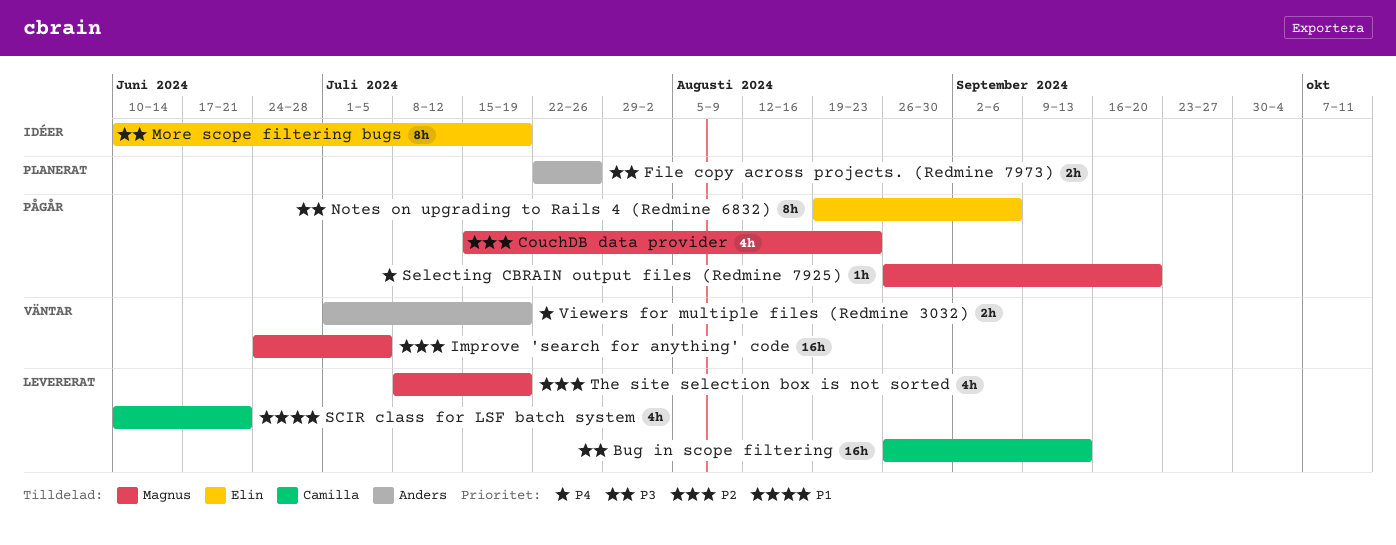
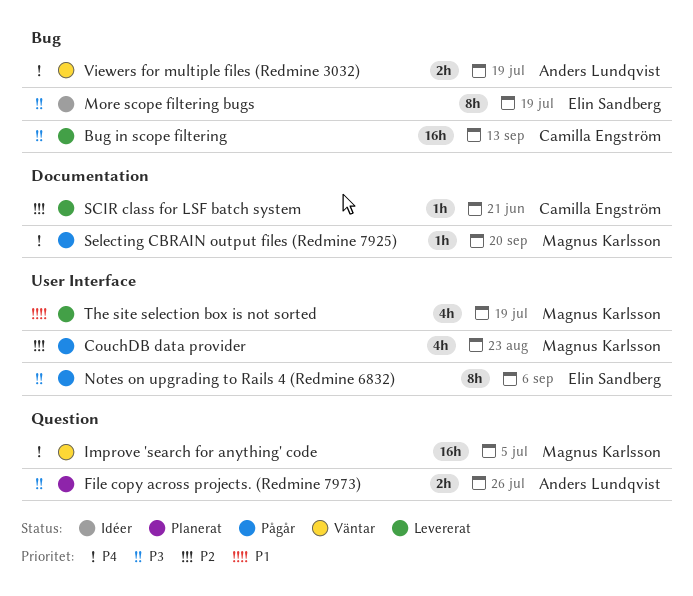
Improve 'search for anything' code, priority: P2 -> P4
SCIR class for LSF batch system, priority: P1 -> P2
SCIR class for LSF batch system, estimate: 4h -> 1h
The site selection box is not sorted, priority: P2 -> P1

